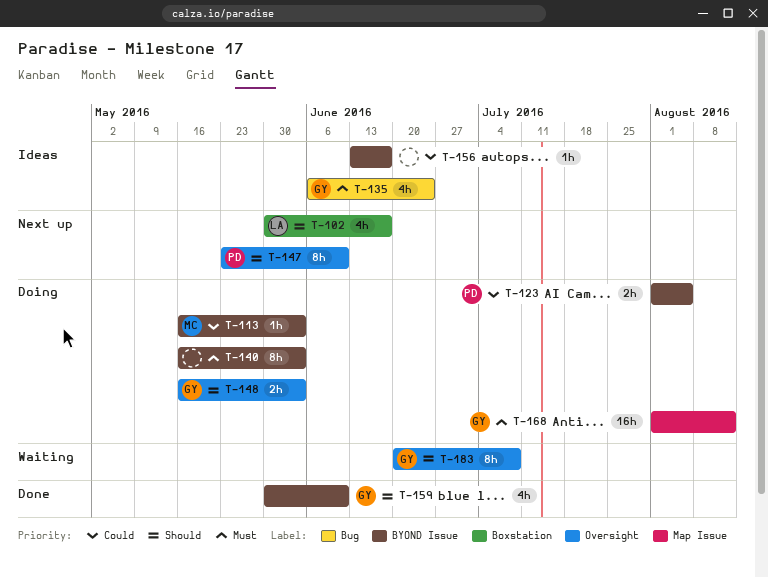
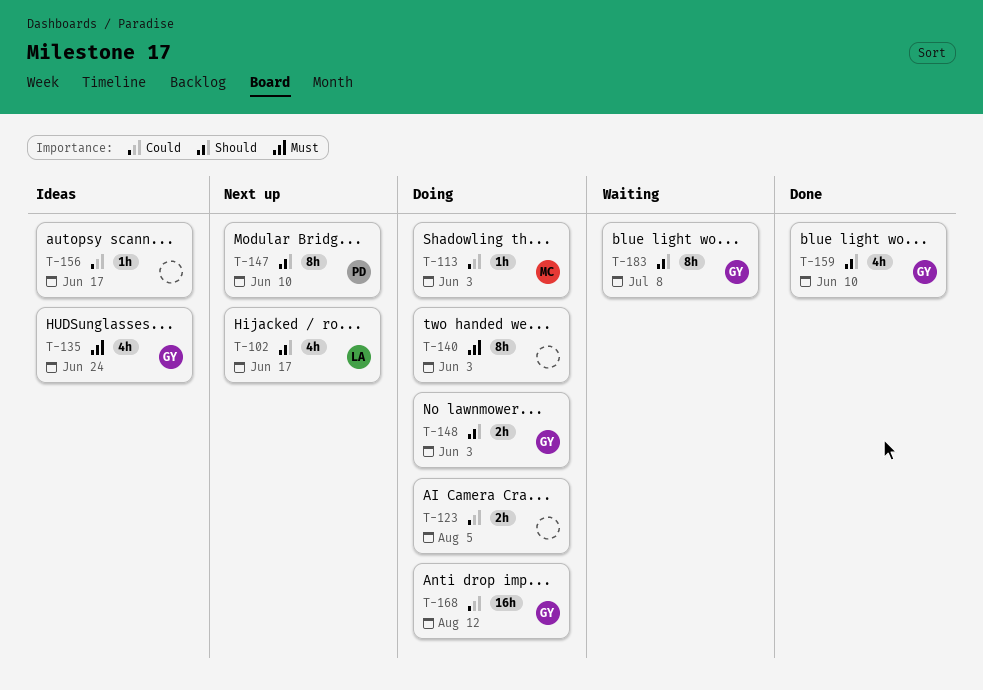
T-123, owner: PD -> none
T-168, priority: Must -> Could

